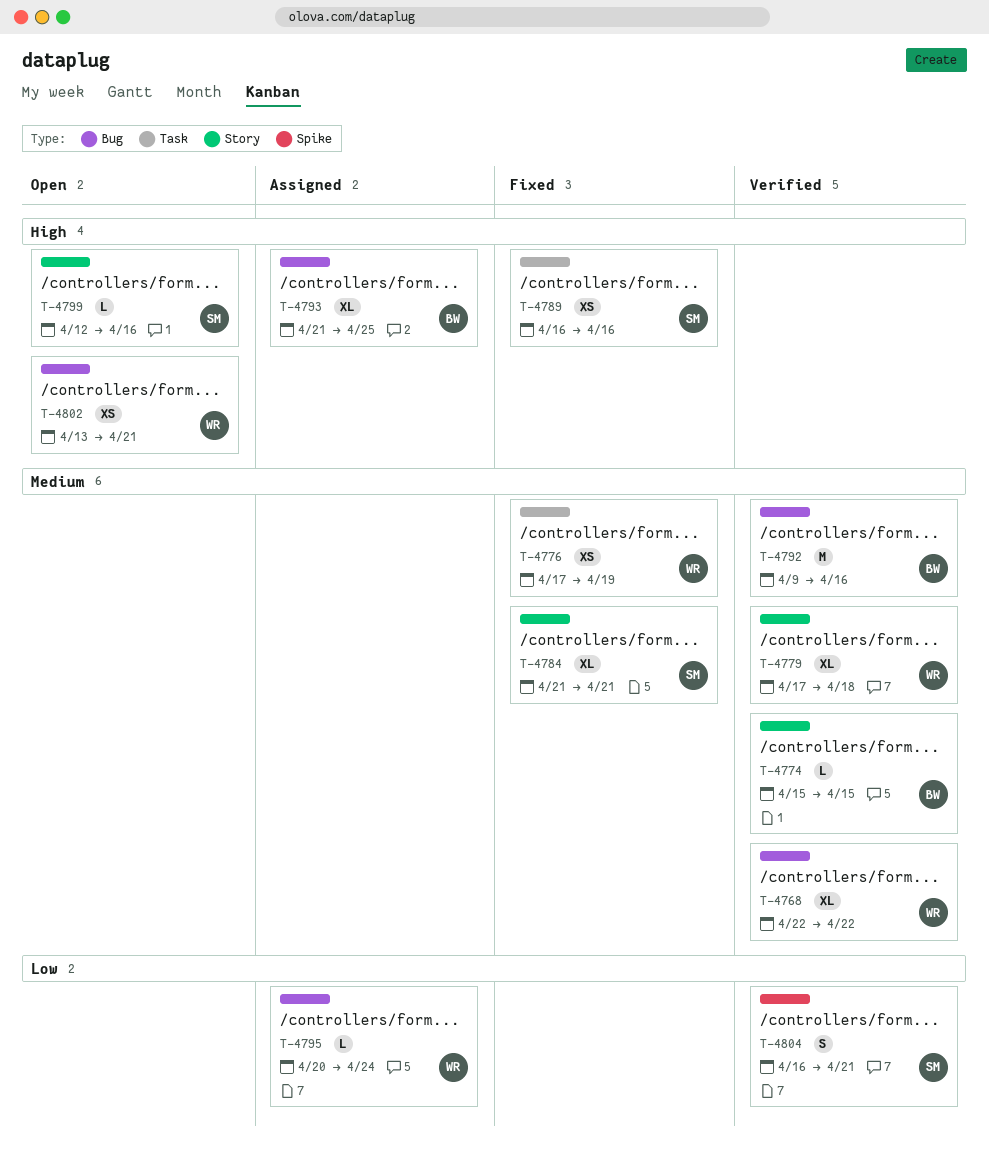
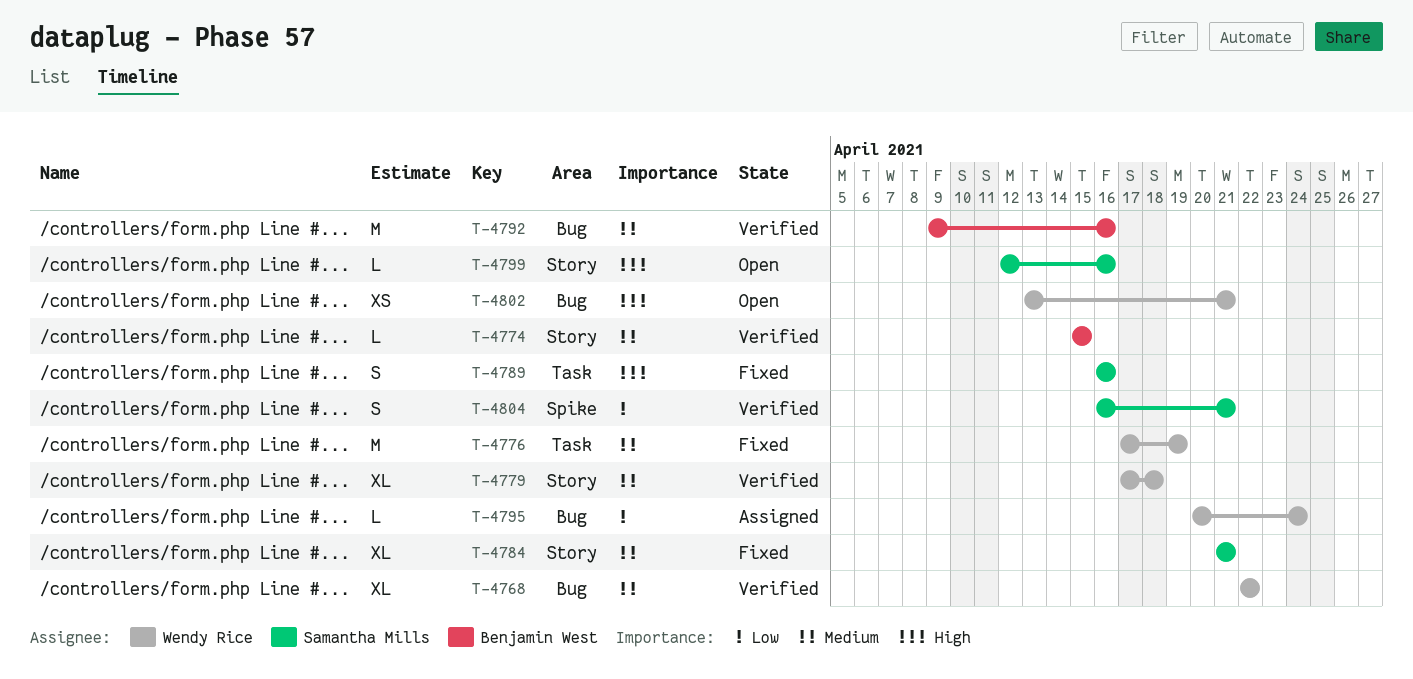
T-4776, estimate: XS -> M
T-4789, estimate: XS -> S
T-4793: present -> none

